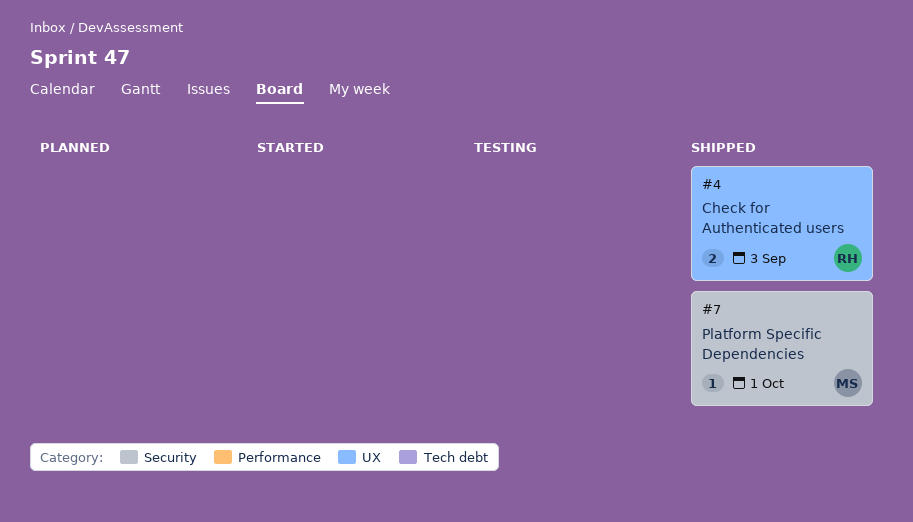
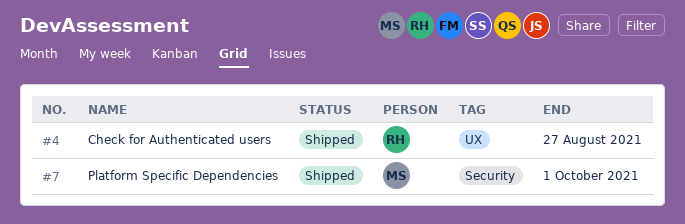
#4, due: Sep 3 -> Aug 27

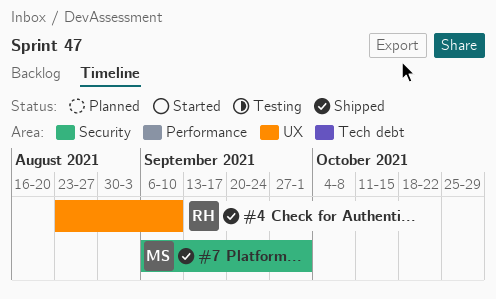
#4, due: Aug 27 -> Sep 10

